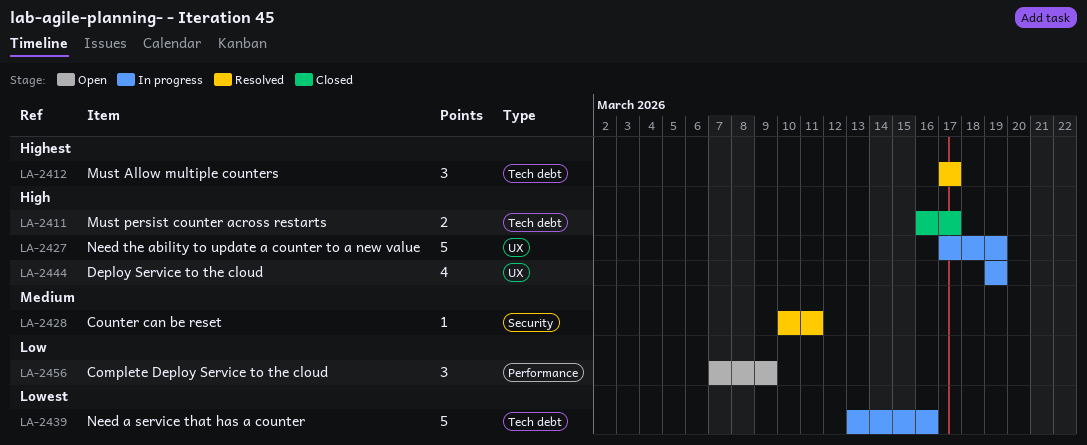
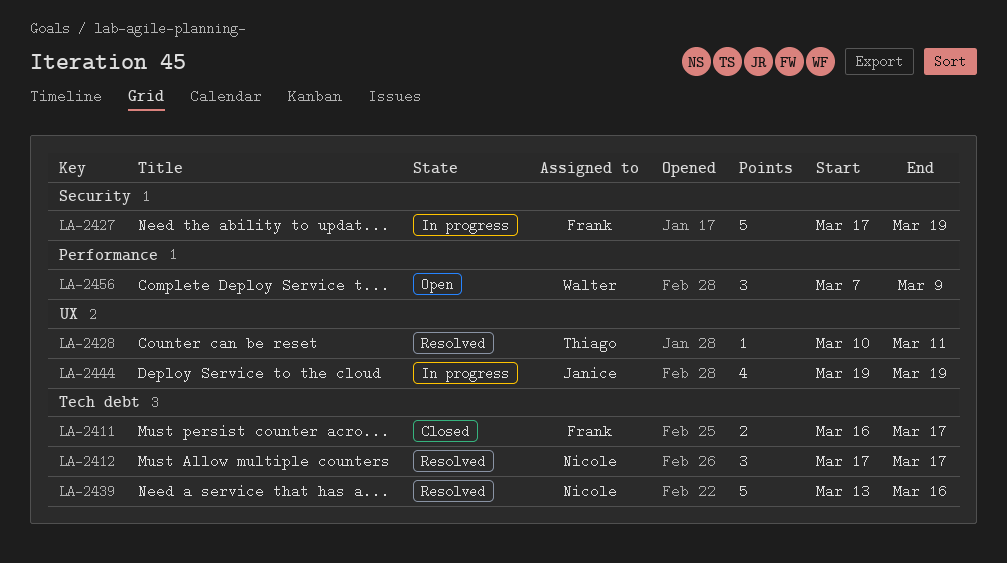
LA-2427, label: UX -> Security
LA-2428, label: Security -> UX
LA-2439, status: In progress -> Resolved

